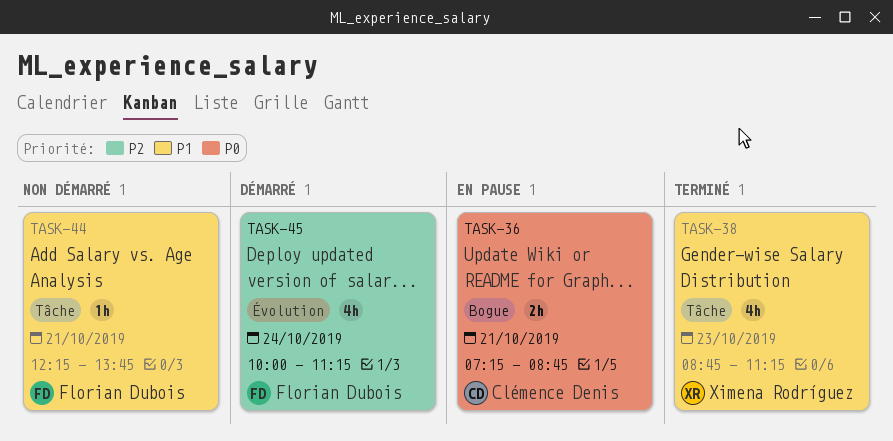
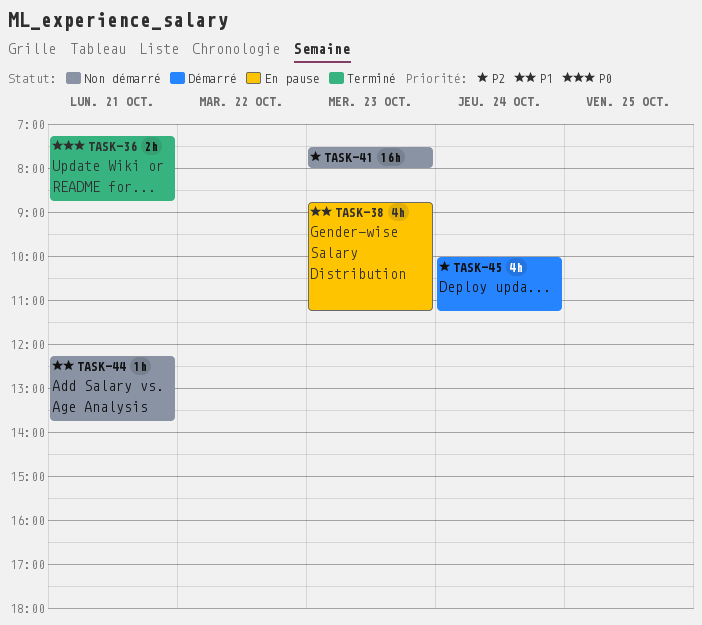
TASK-36, status: En pause -> Terminé
TASK-38, status: Terminé -> En pause
TASK-41: none -> present

